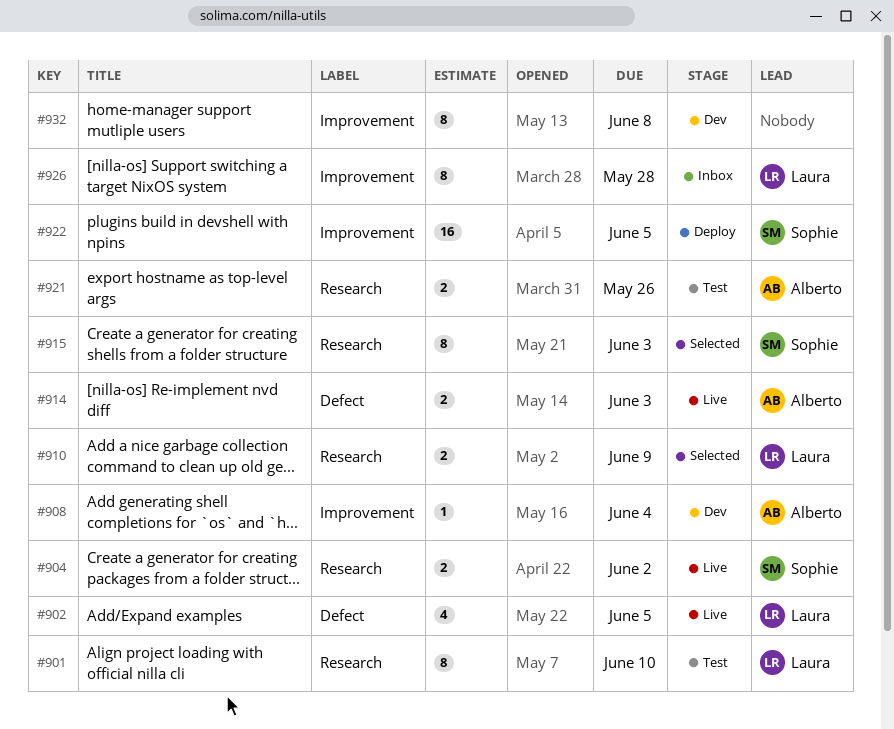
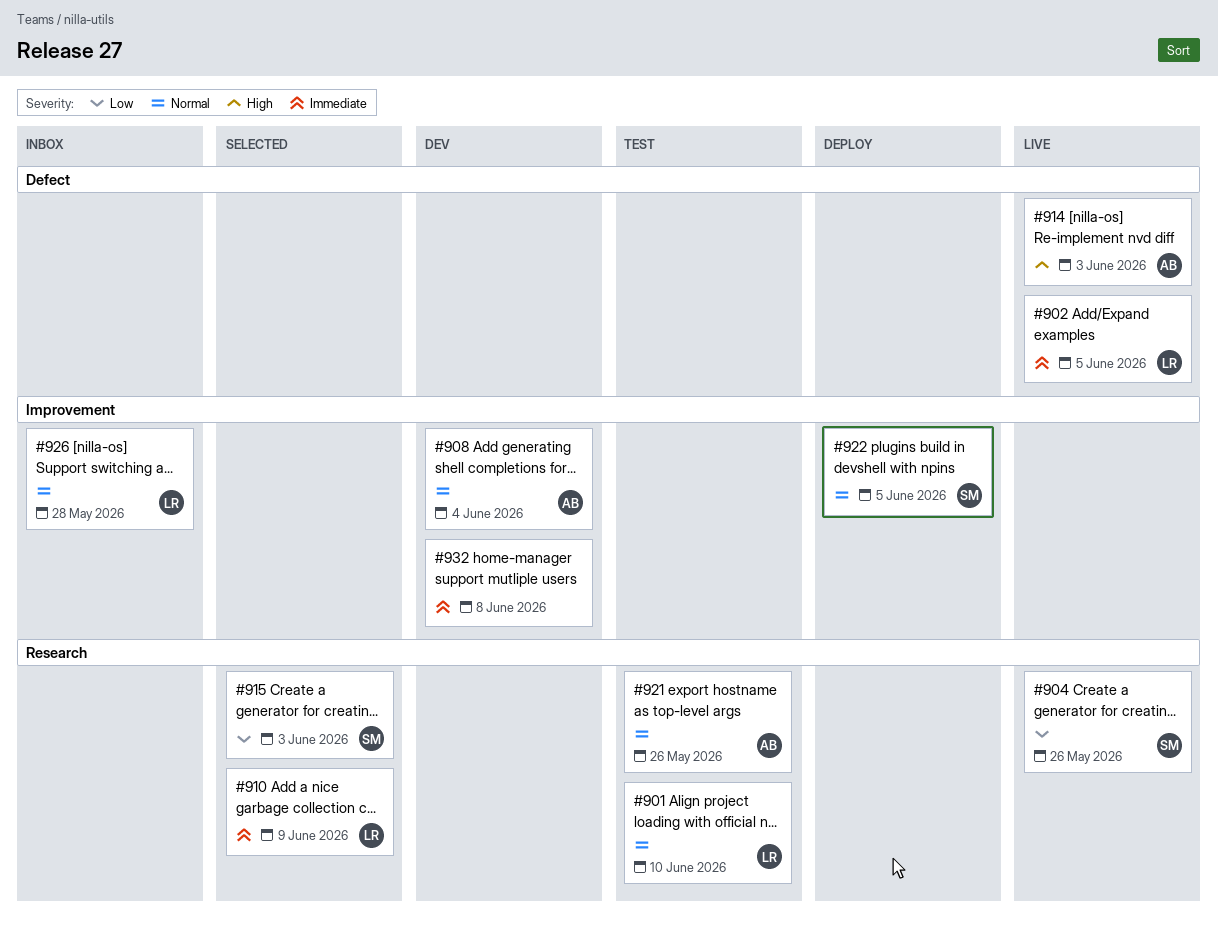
#904, due: Jun 2 -> May 26

